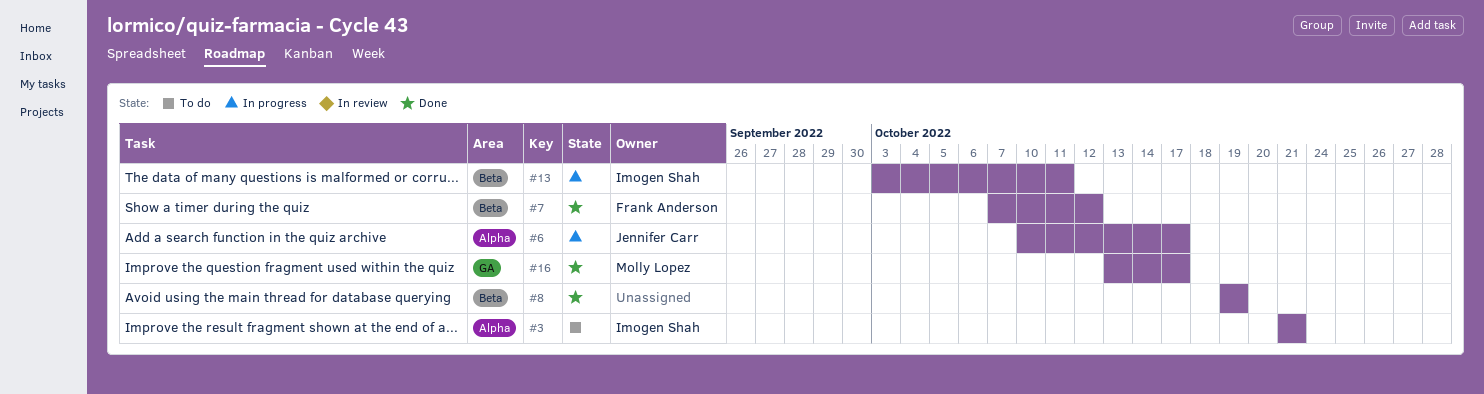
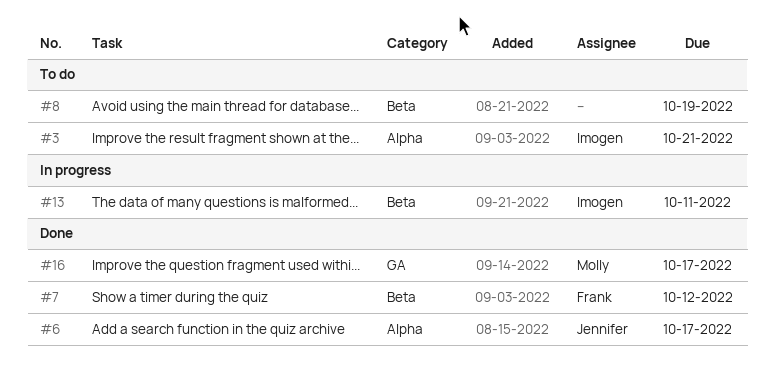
#6, status: In progress -> Done
#8, status: Done -> To do

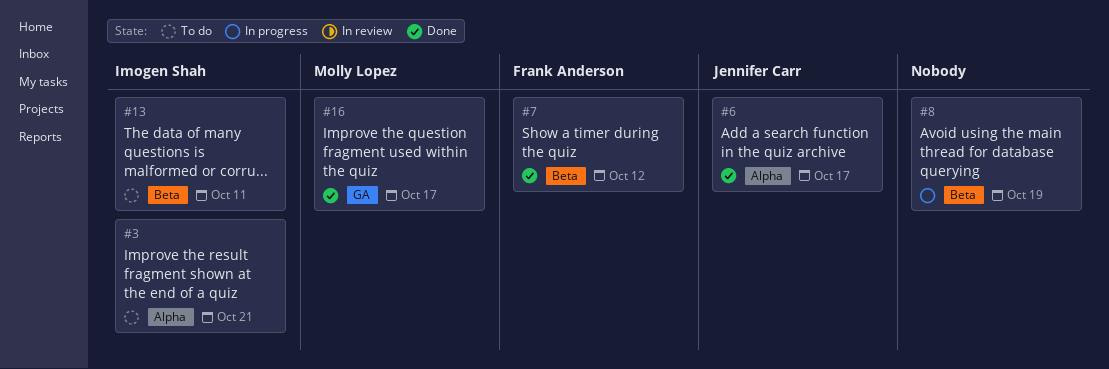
#8, status: To do -> In progress
#13, status: In progress -> To do

